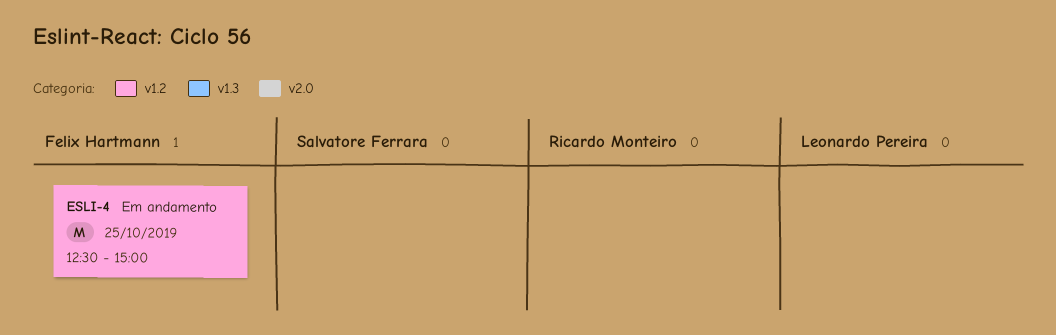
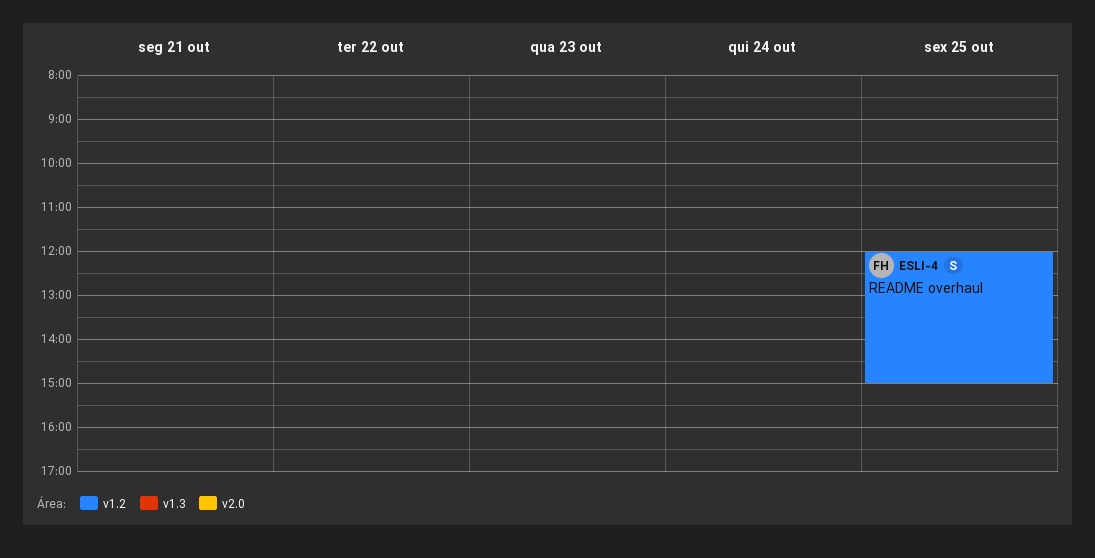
ESLI-4, estimate: M -> S
ESLI-4, begins: 12:30 -> 12:00

